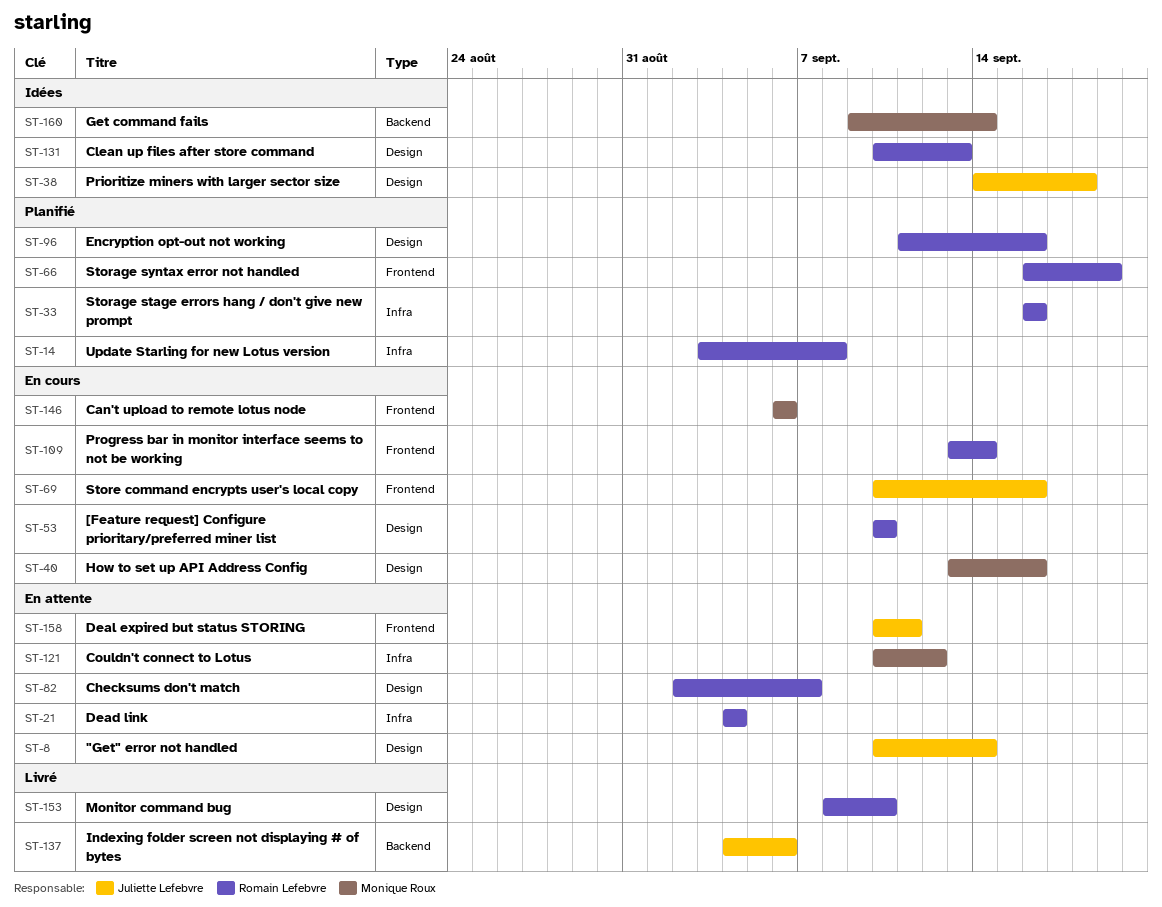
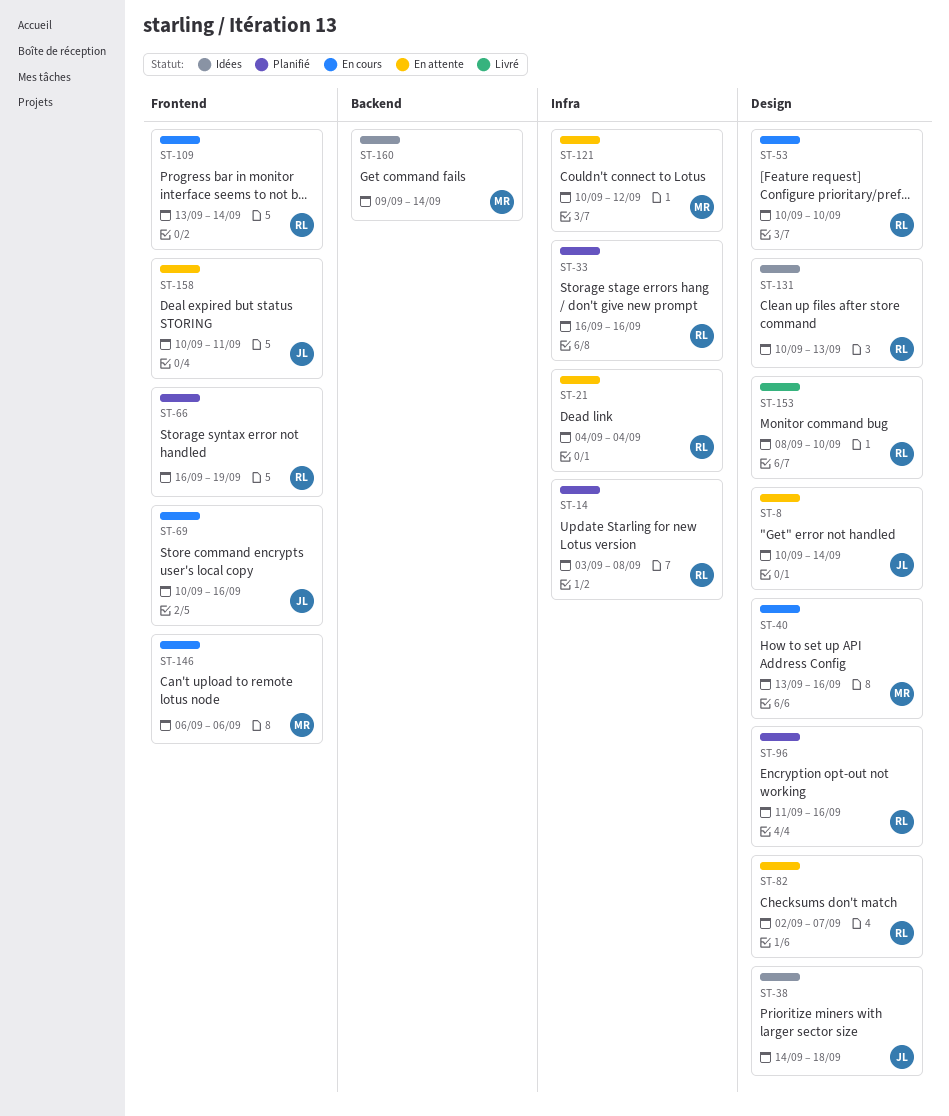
ST-137: present -> none

